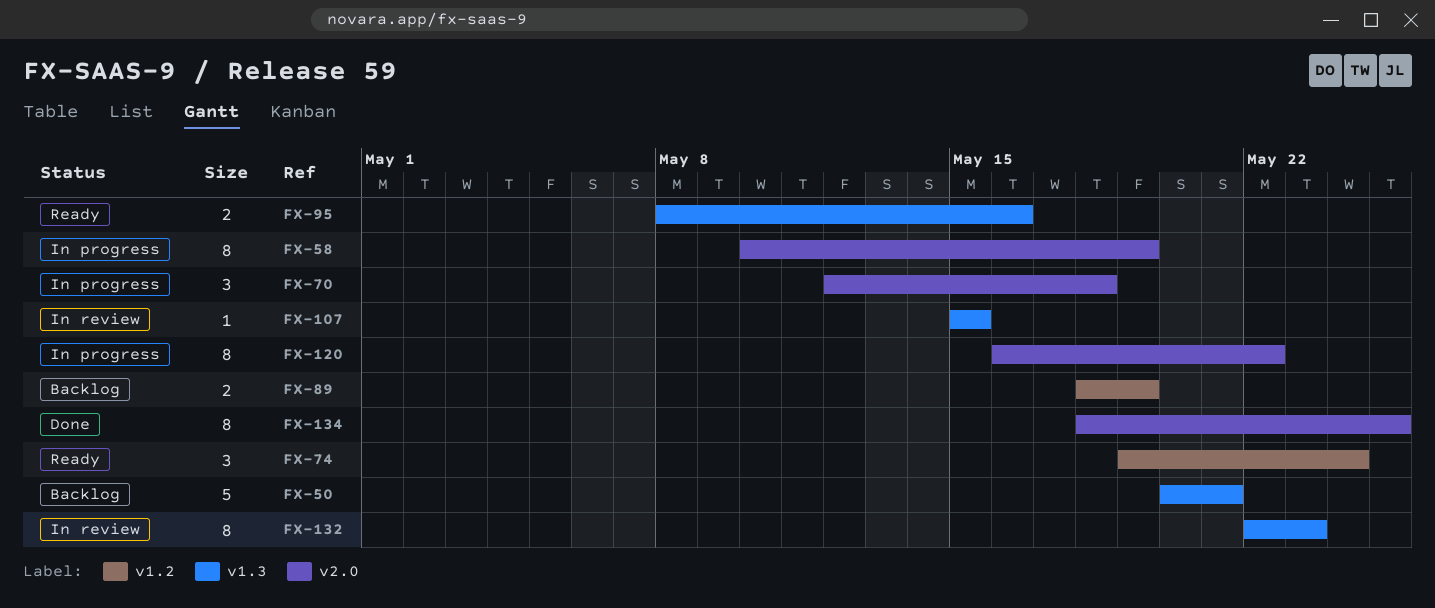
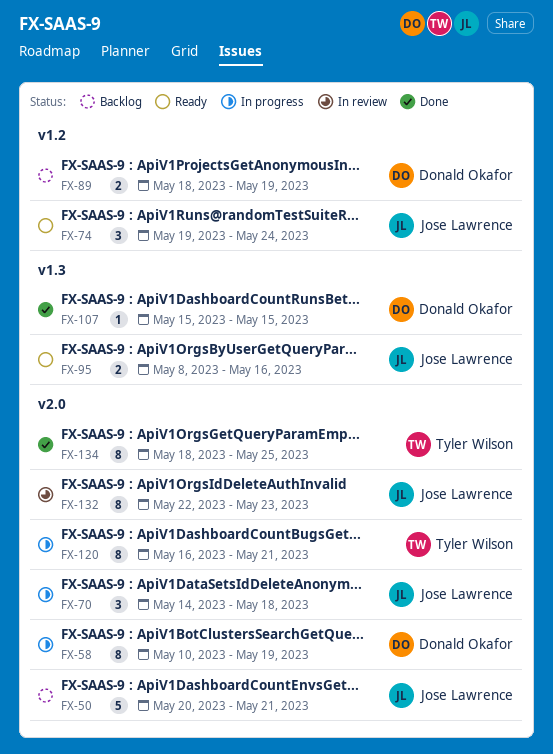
FX-50, label: v1.3 -> v2.0
FX-70, start: May 12 -> May 14
FX-107, status: In review -> Done
FX-120, due: May 22 -> May 21
FX-132, label: v1.3 -> v2.0

